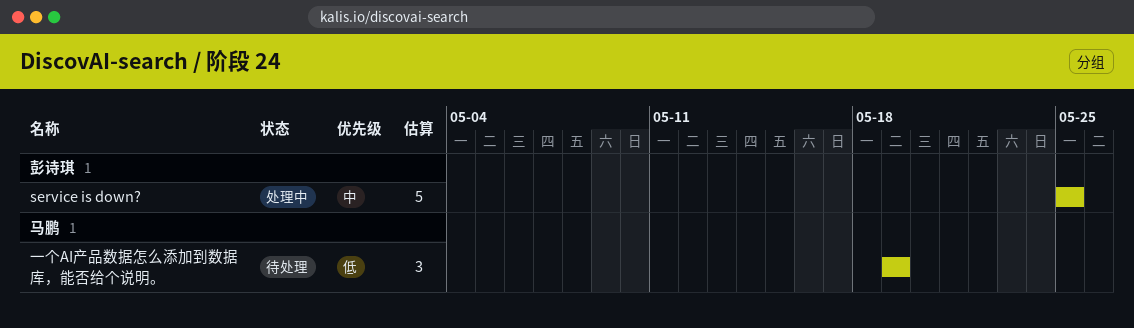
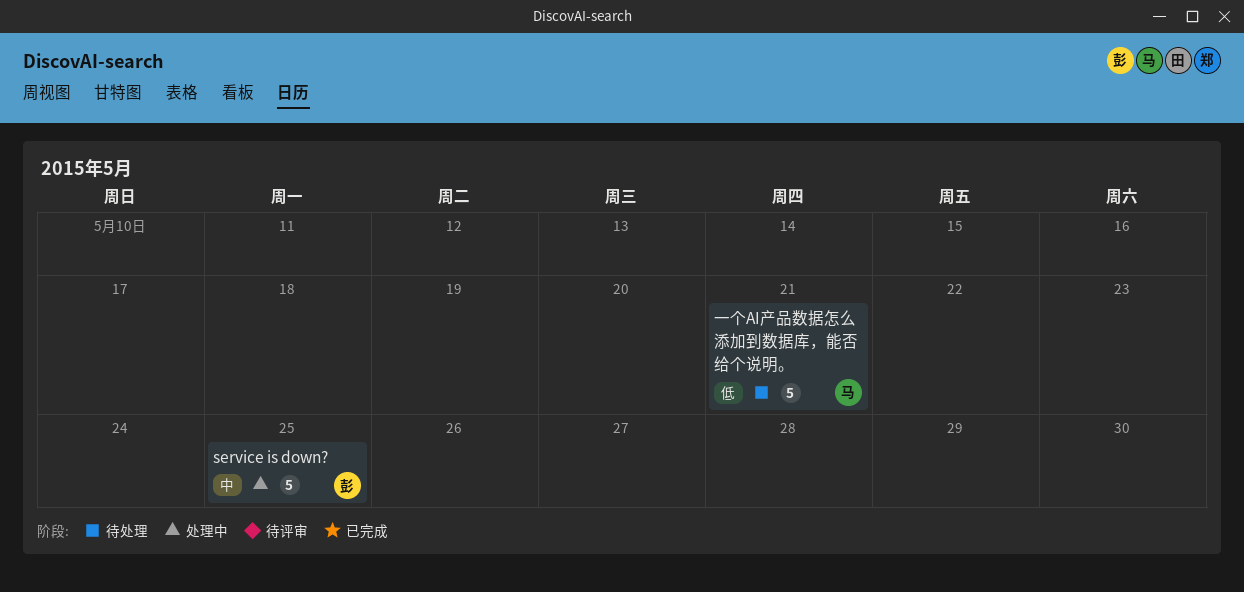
一个AI产品数据怎么添加到数据库，能否给个说明。, estimate: 3 -> 5
一个AI产品数据怎么添加到数据库，能否给个说明。, due: May 19 -> May 21

